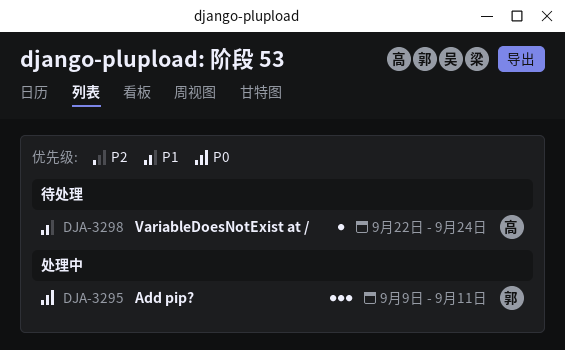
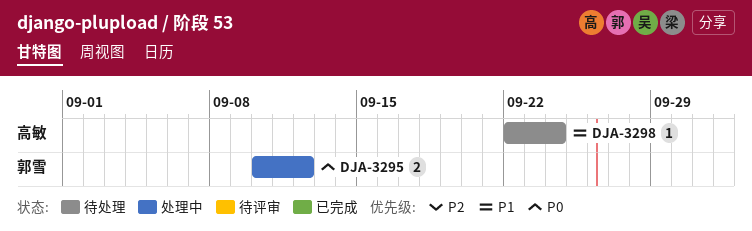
DJA-3295, estimate: 3 -> 2
DJA-3295, start: Sep 9 -> Sep 10
DJA-3295, due: Sep 11 -> Sep 12

